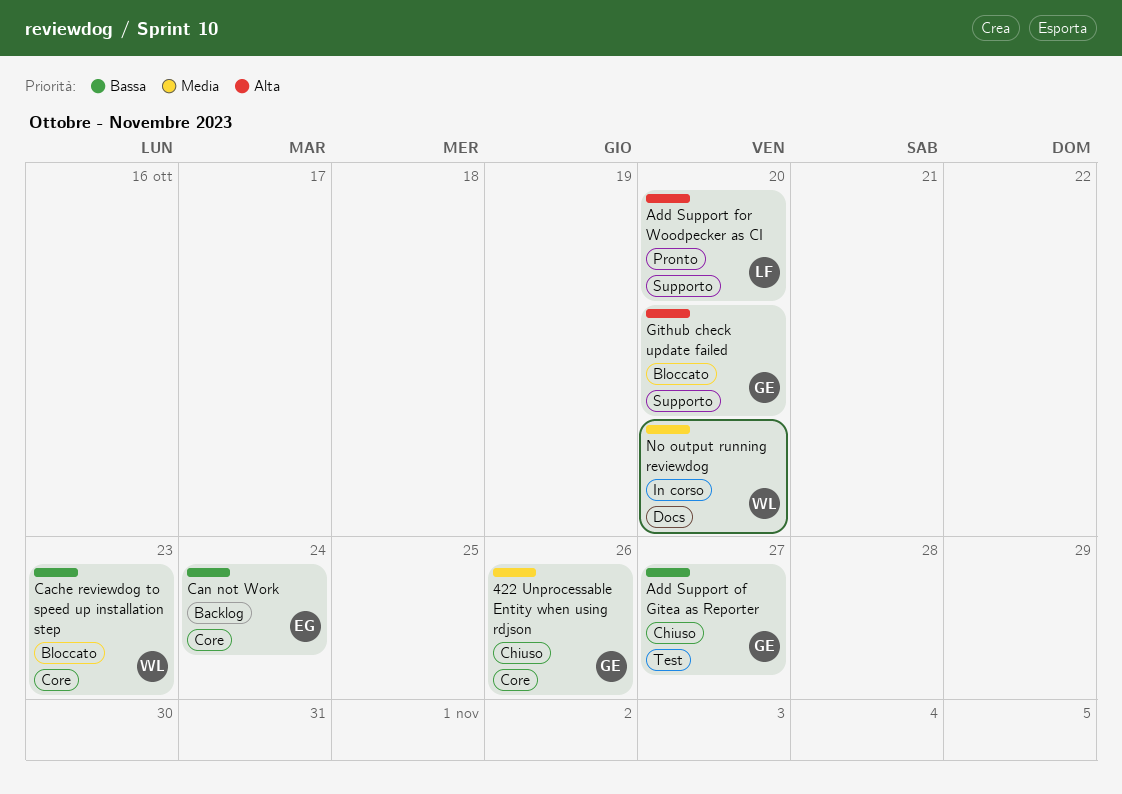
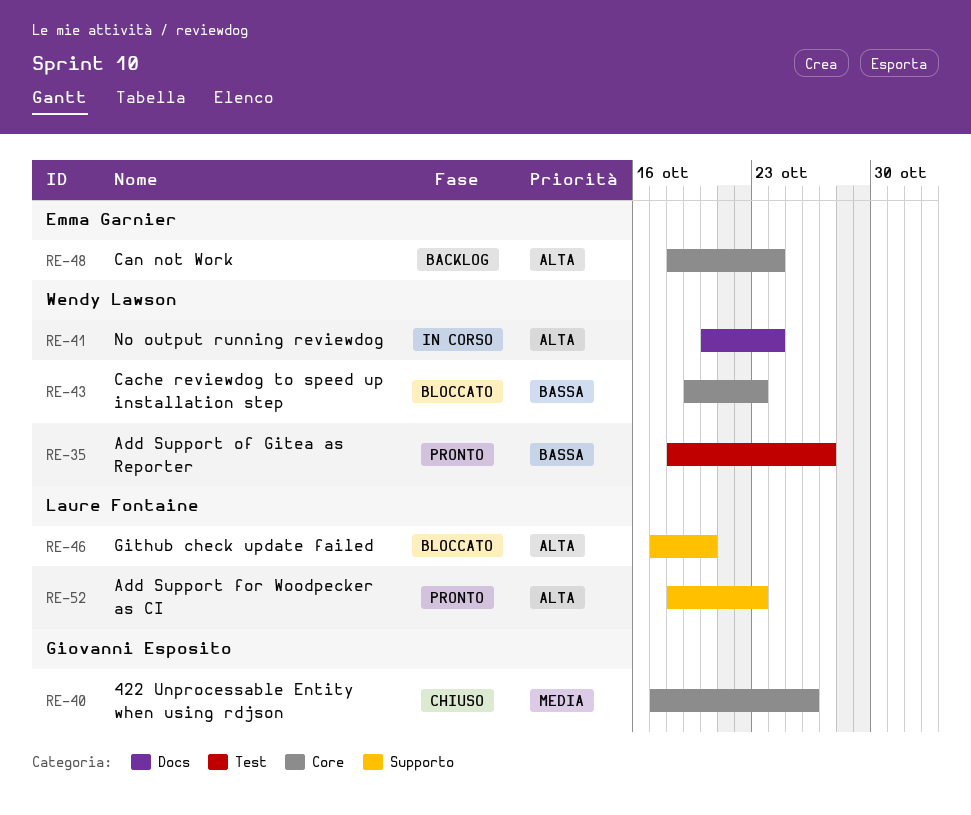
Add Support for Woodpecker as CI, due: Oct 20 -> Oct 23
Add Support of Gitea as Reporter, status: Chiuso -> Pronto
Add Support of Gitea as Reporter, owner: Giovanni Esposito -> Wendy Lawson
Can not Work, priority: Bassa -> Alta
Github check update failed, owner: Giovanni Esposito -> Laure Fontaine
No output running reviewdog, priority: Media -> Alta
No output running reviewdog, due: Oct 20 -> Oct 24

